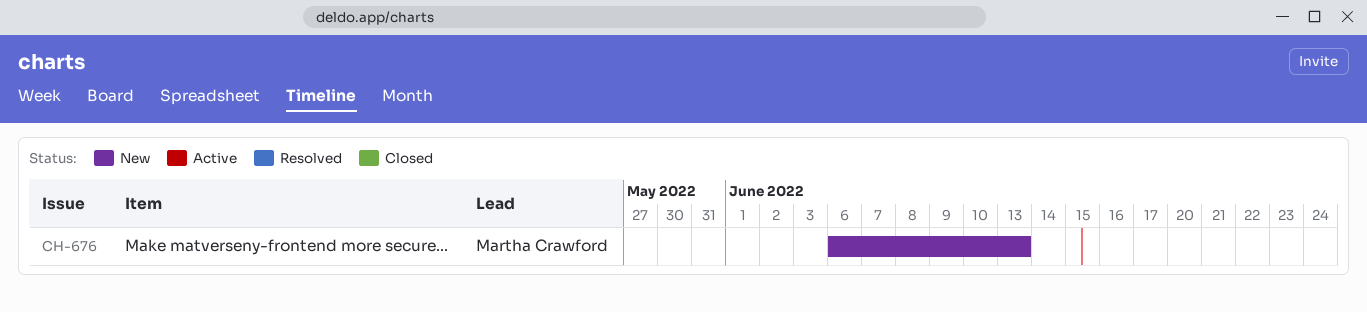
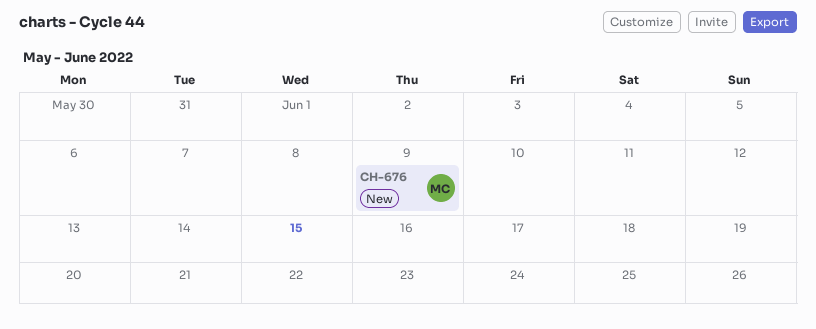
CH-676, due: Jun 13 -> Jun 9

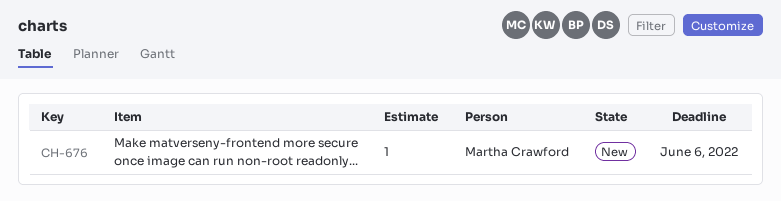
CH-676, due: Jun 9 -> Jun 6

